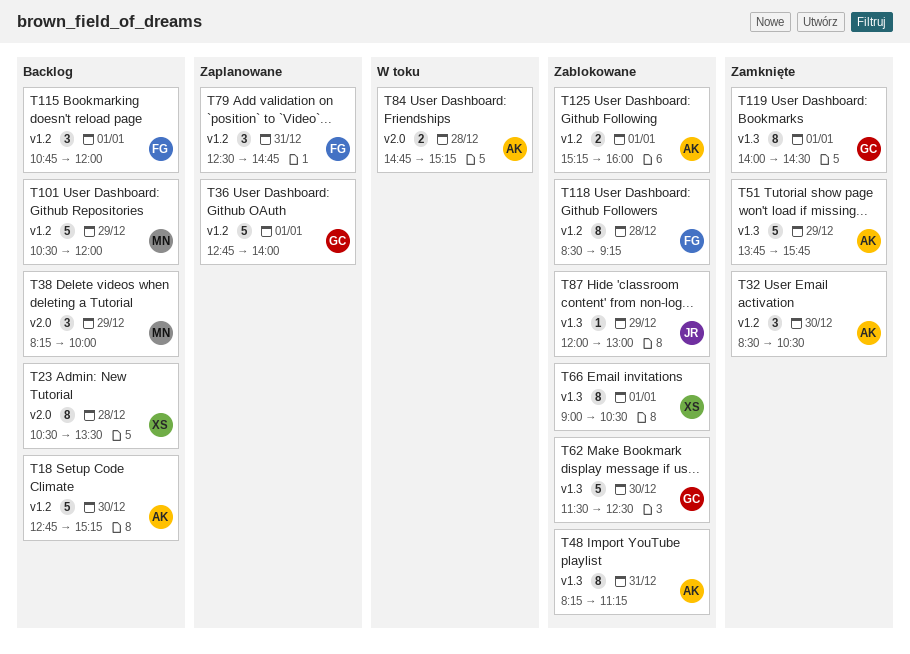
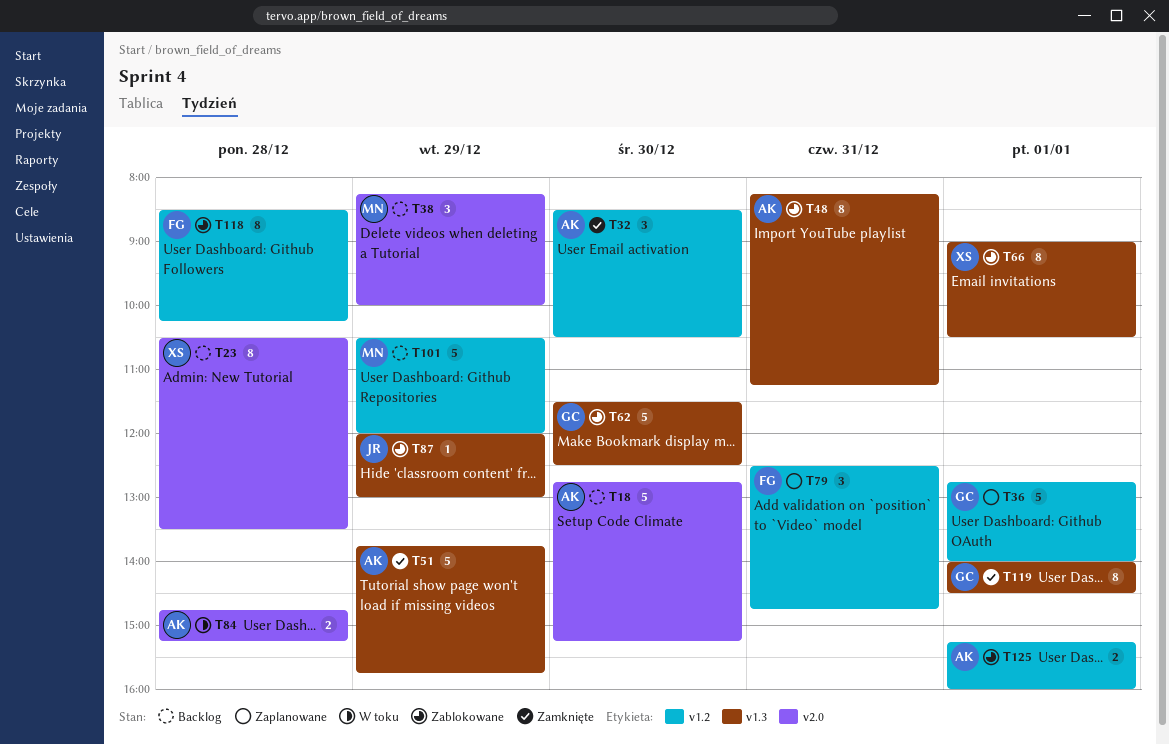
T18, label: v1.2 -> v2.0
T115: present -> none
T118, ends: 09:15 -> 10:15

